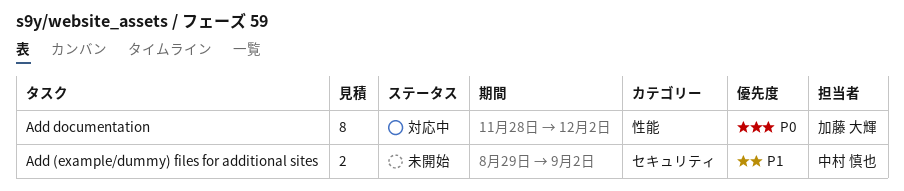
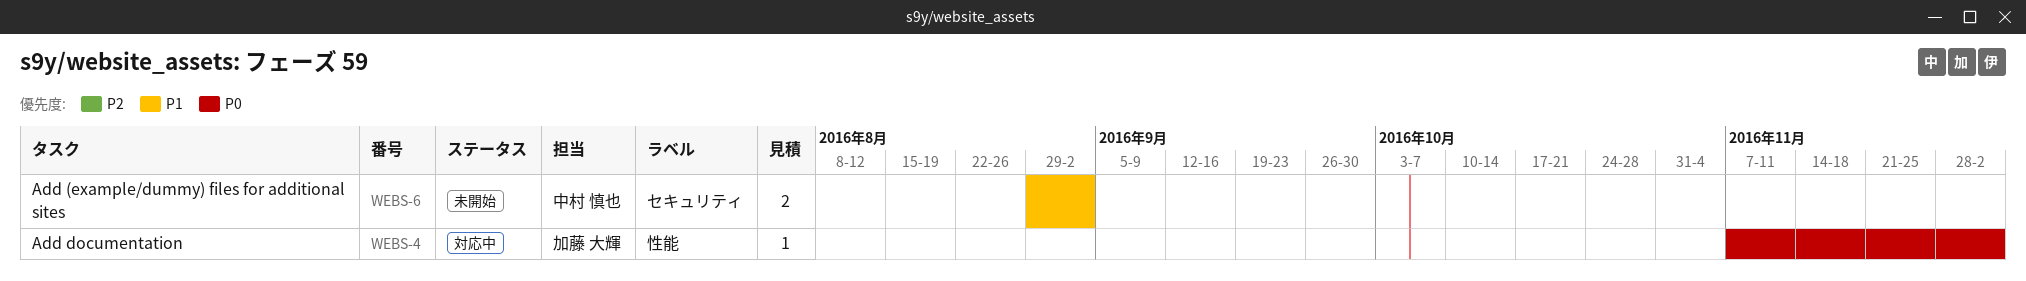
Add documentation, estimate: 8 -> 1
Add documentation, start: Nov 28 -> Nov 7

